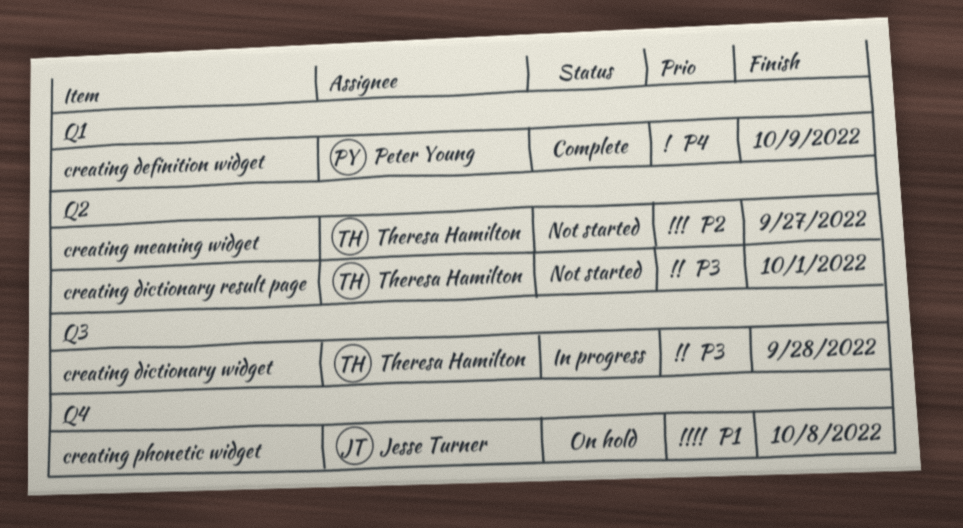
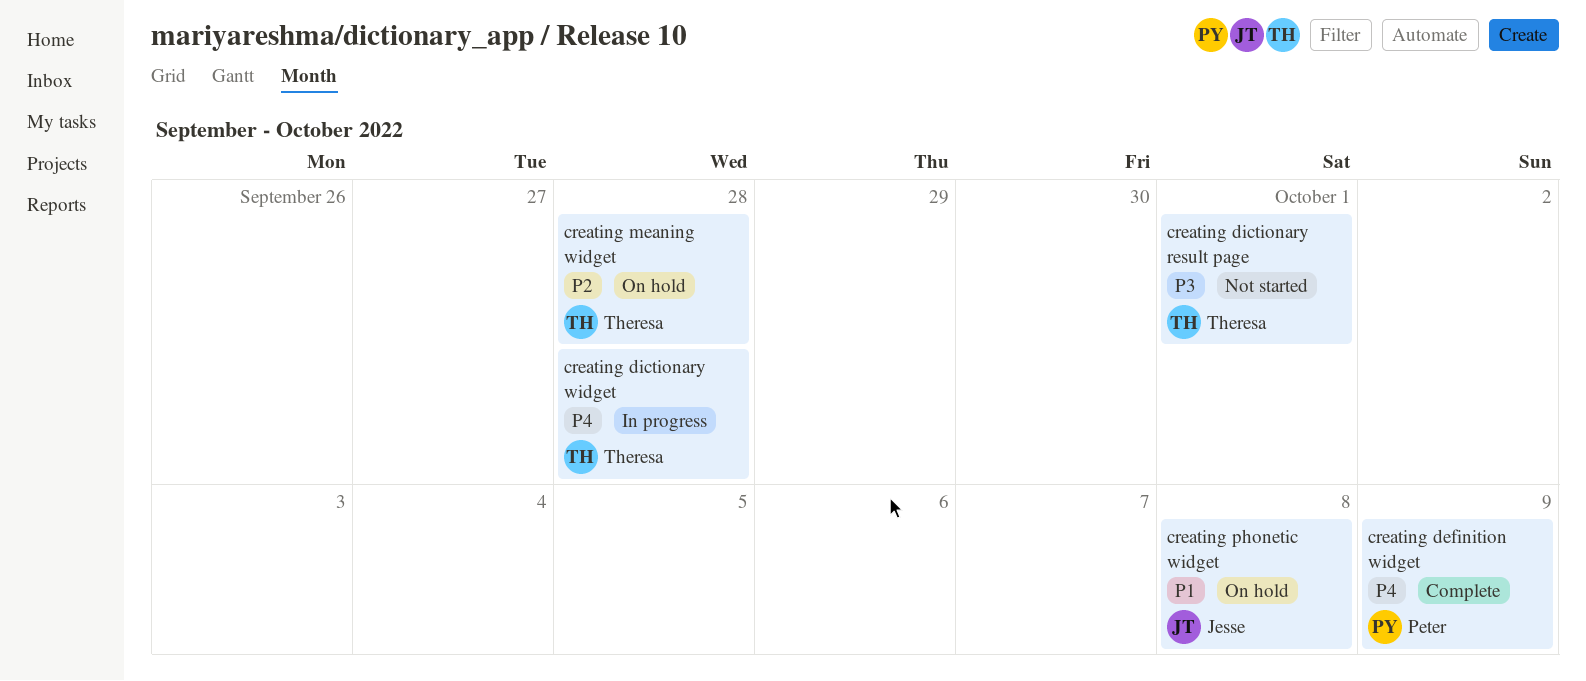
creating dictionary widget, priority: P3 -> P4
creating meaning widget, status: Not started -> On hold
creating meaning widget, due: Sep 27 -> Sep 28

